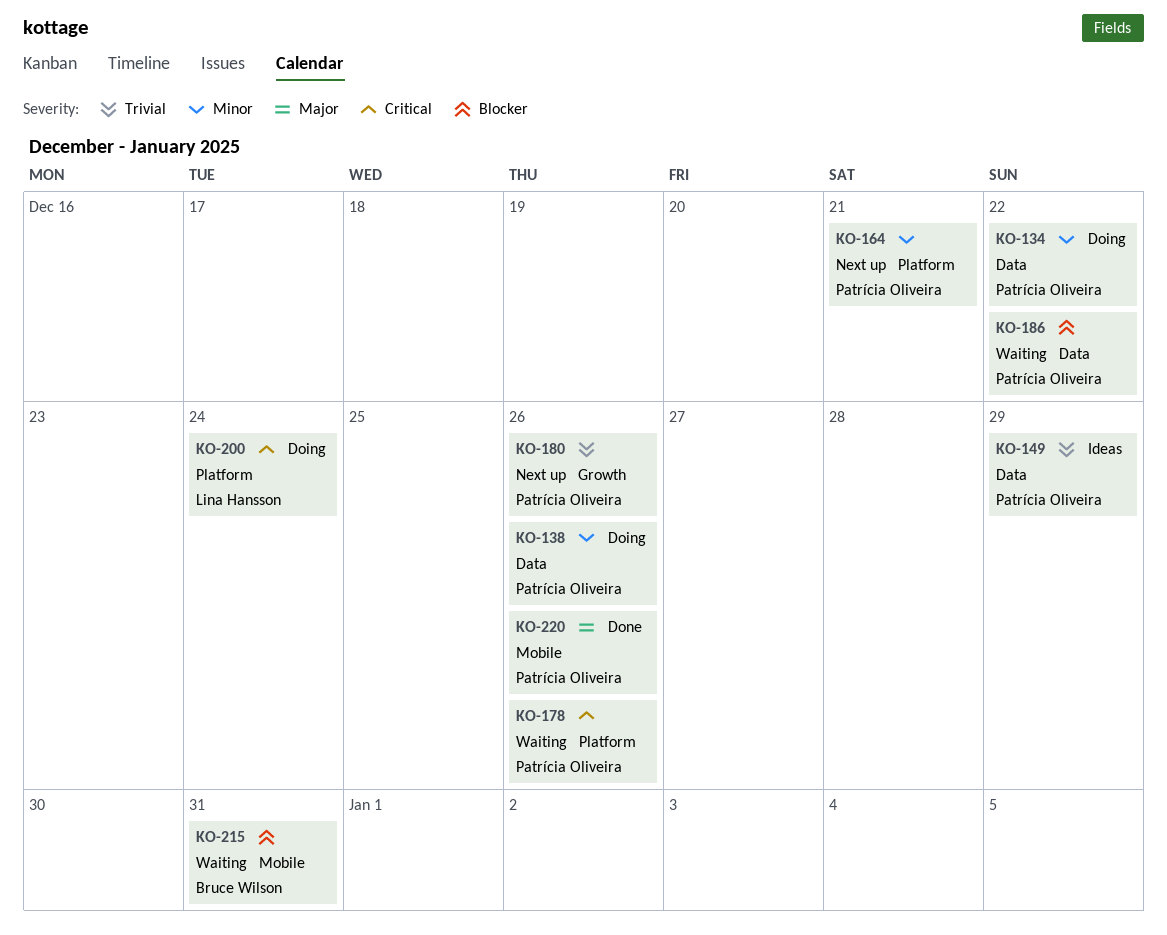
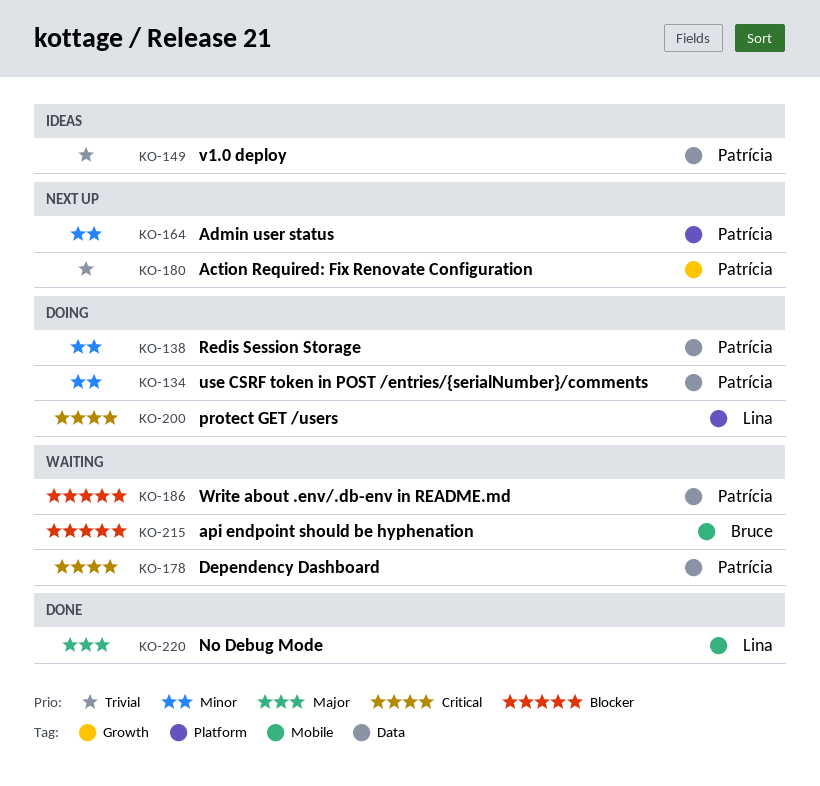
KO-178, label: Platform -> Data
KO-220, owner: Patrícia Oliveira -> Lina Hansson

